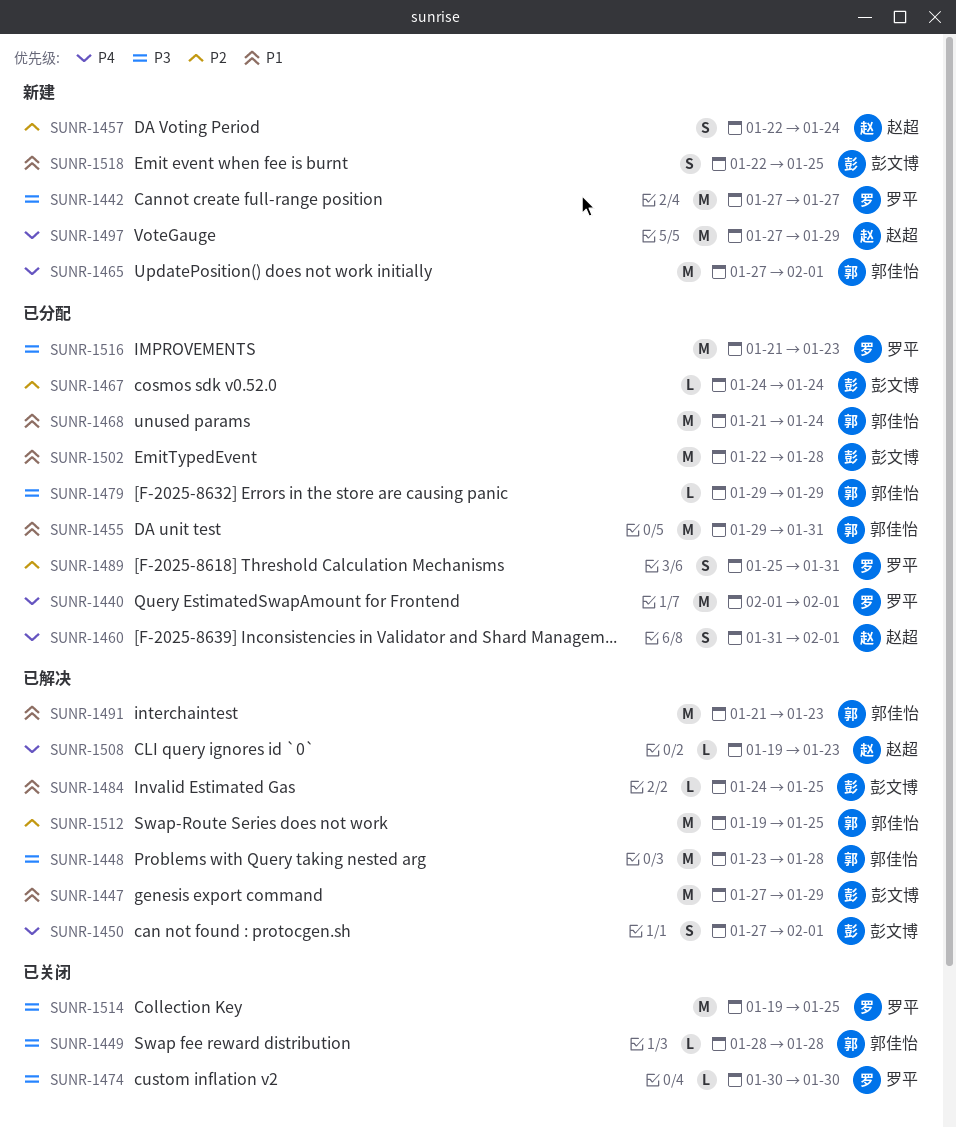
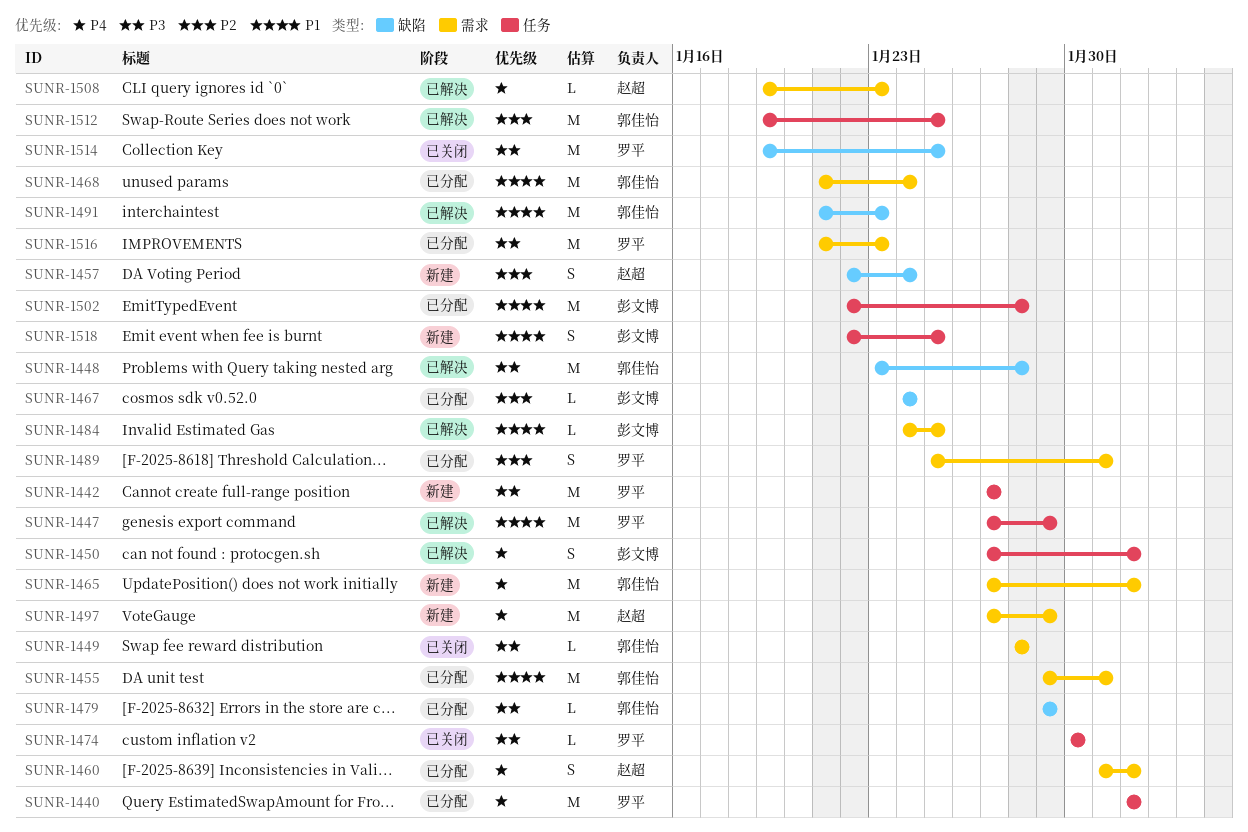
SUNR-1447, owner: 彭文博 -> 罗平

